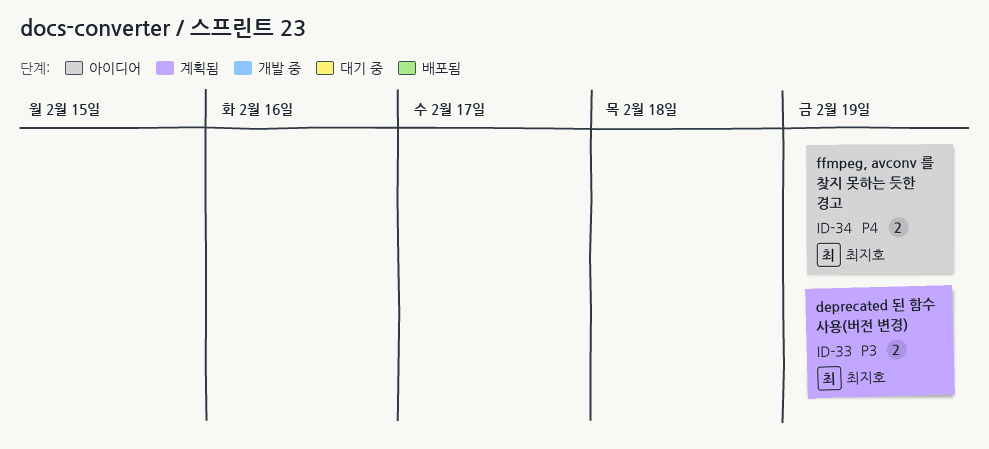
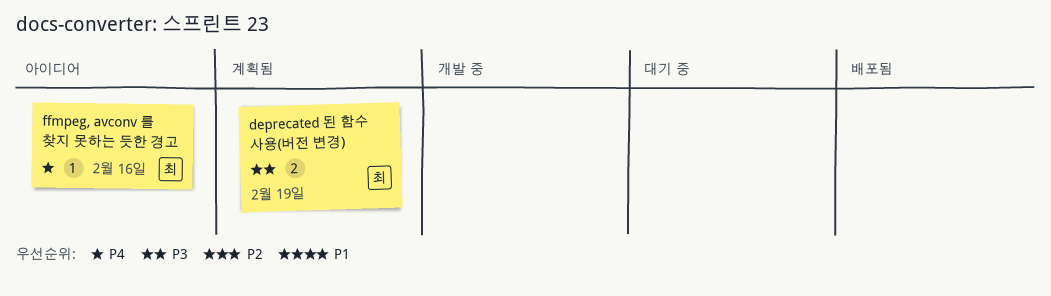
ffmpeg, avconv 를 찾지 못하는 듯한 경고, estimate: 2 -> 1
ffmpeg, avconv 를 찾지 못하는 듯한 경고, due: Feb 19 -> Feb 16

